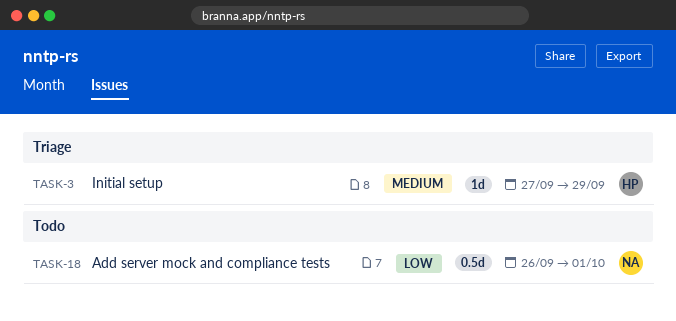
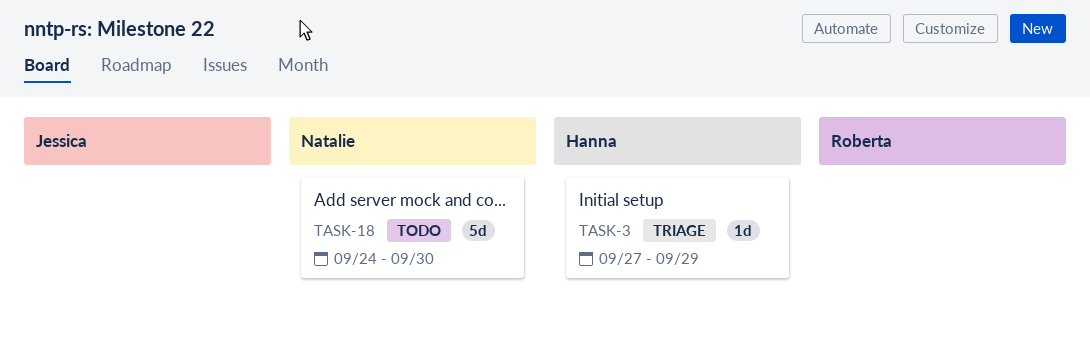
TASK-18, estimate: 0.5d -> 5d
TASK-18, start: Sep 26 -> Sep 24
TASK-18, due: Oct 1 -> Sep 30

